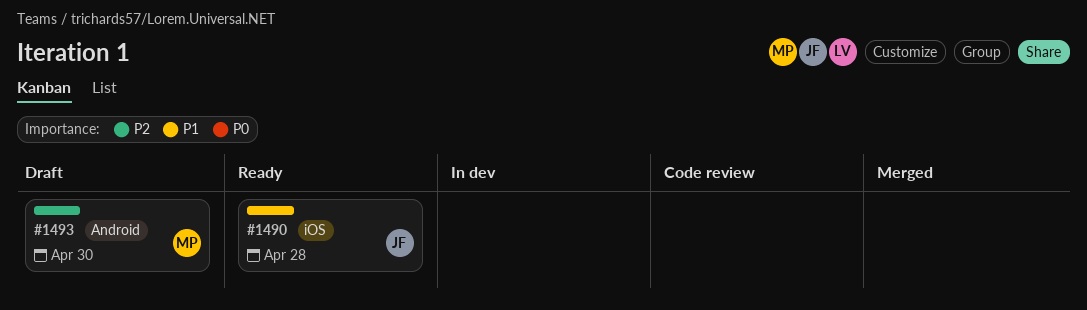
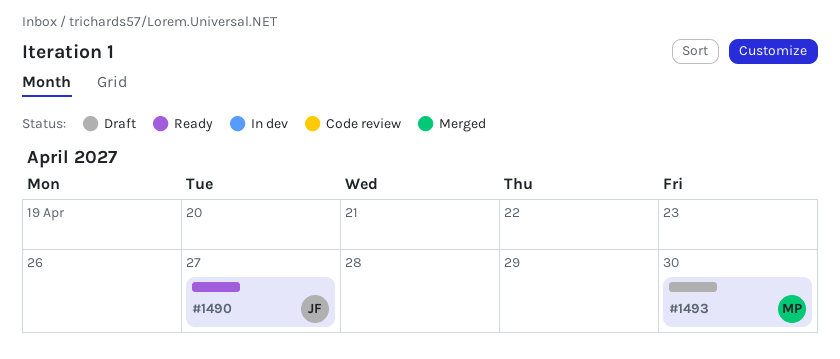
#1490, due: Apr 28 -> Apr 27

